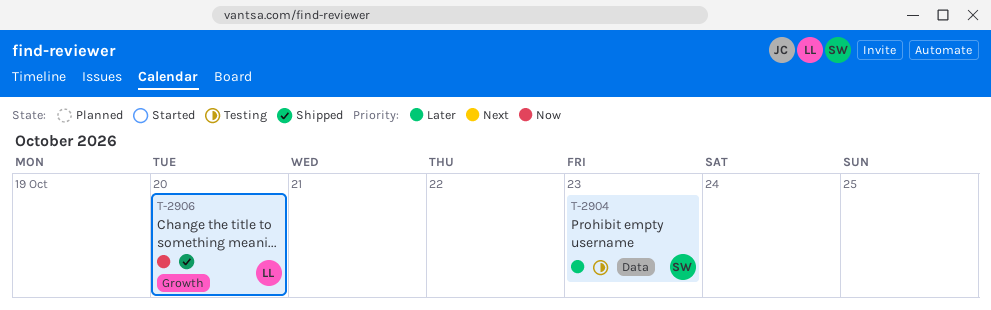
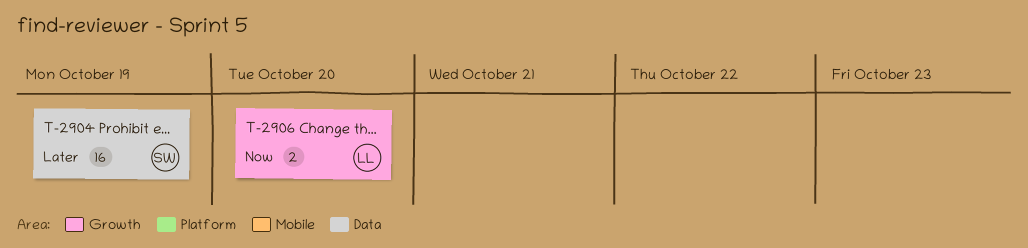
T-2904, due: Oct 23 -> Oct 19

